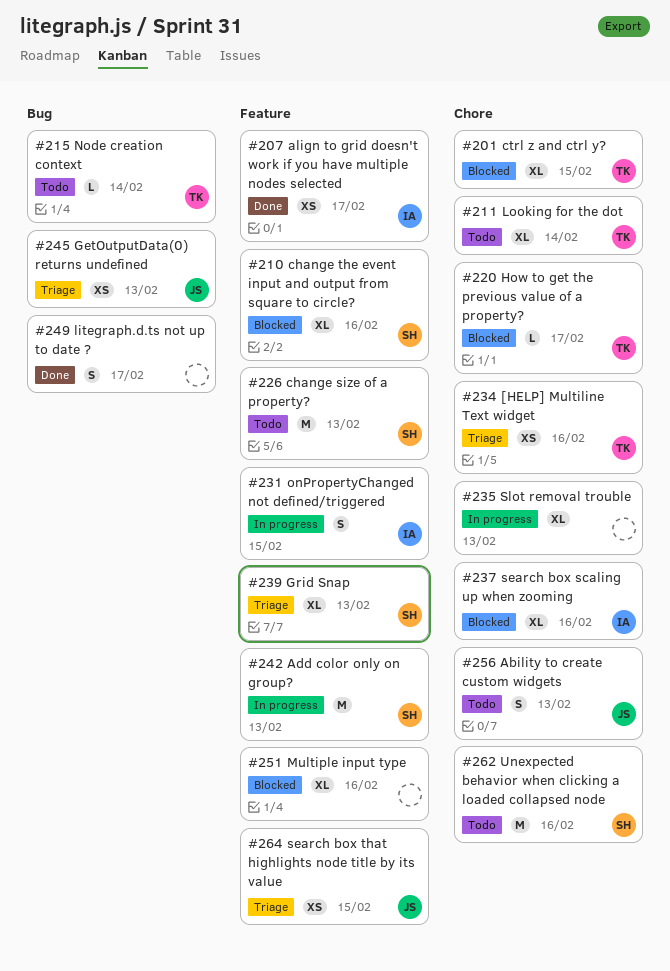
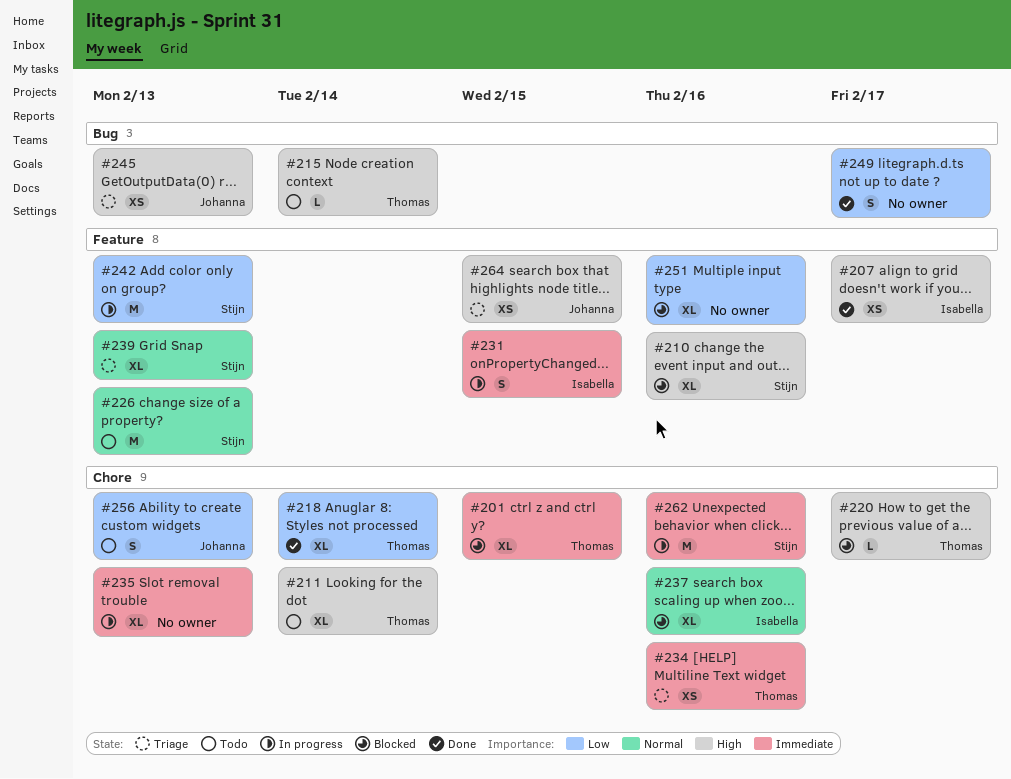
#218: none -> present
#262, status: Todo -> In progress

